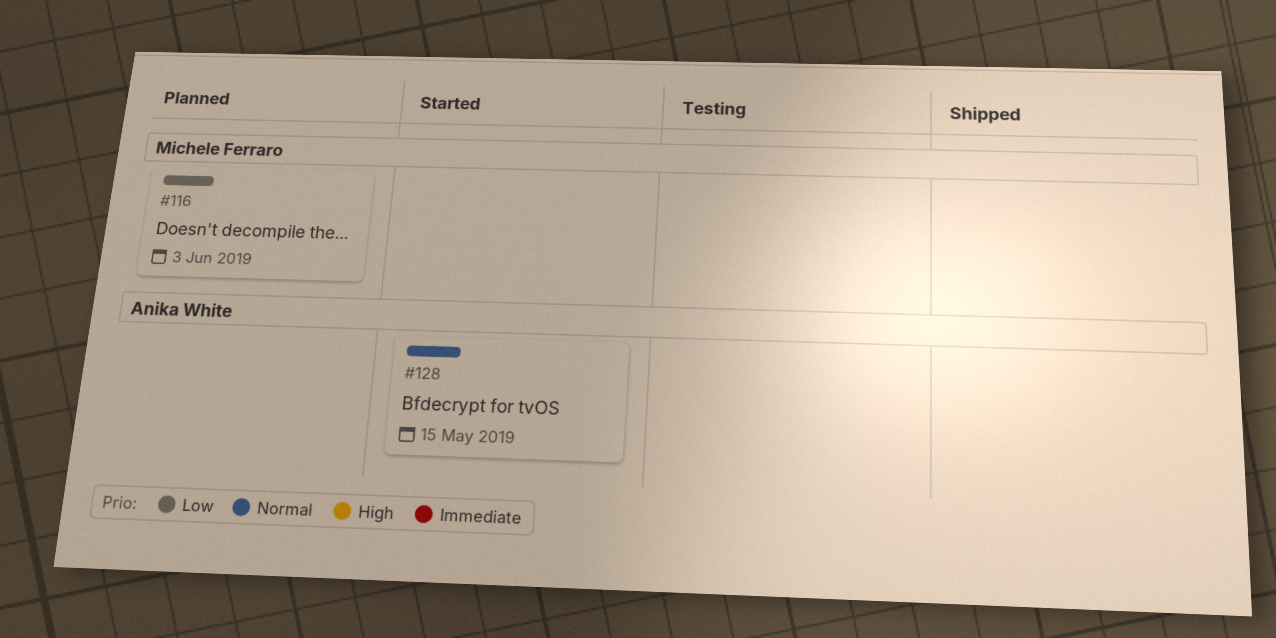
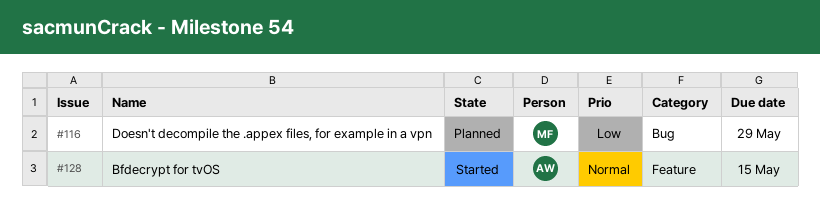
#116, due: Jun 3 -> May 29

